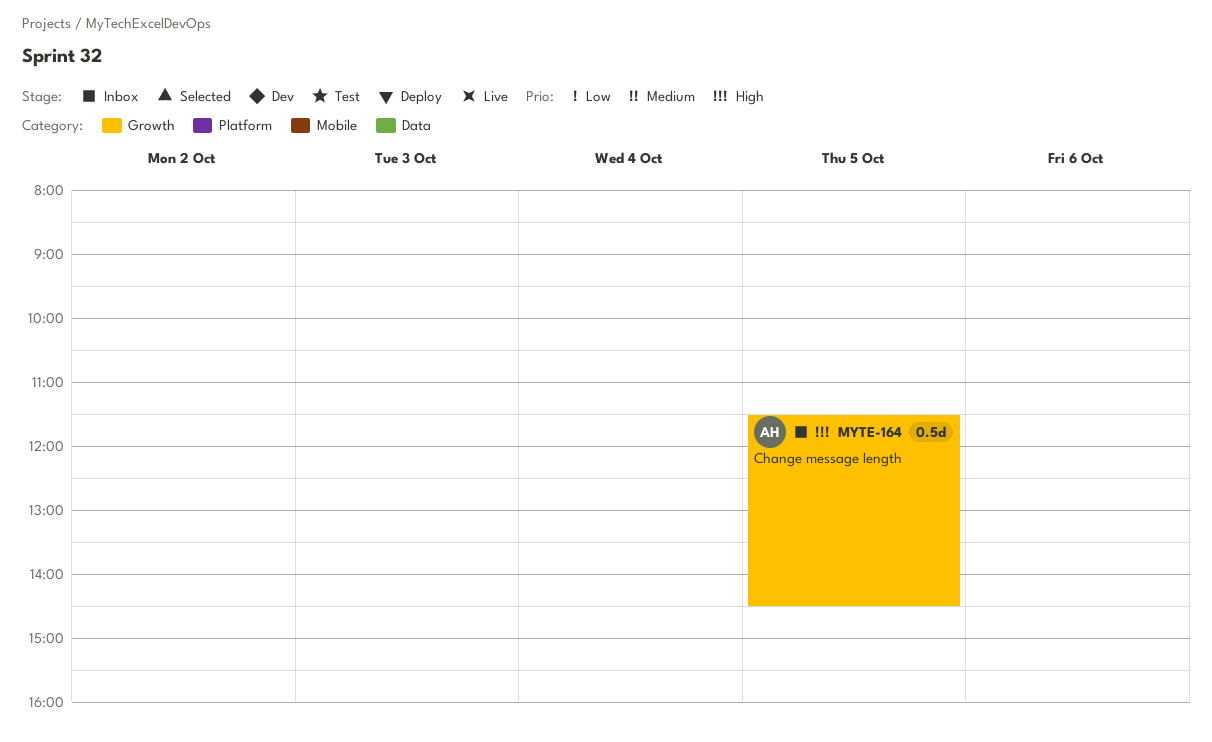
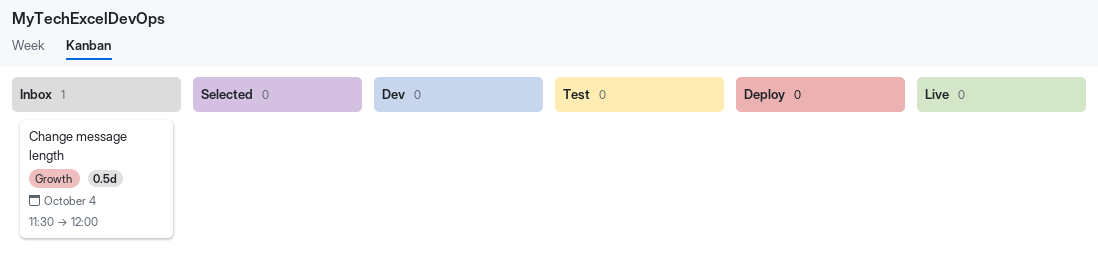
Change message length, day: Oct 5 -> Oct 4
Change message length, ends: 14:30 -> 12:00

